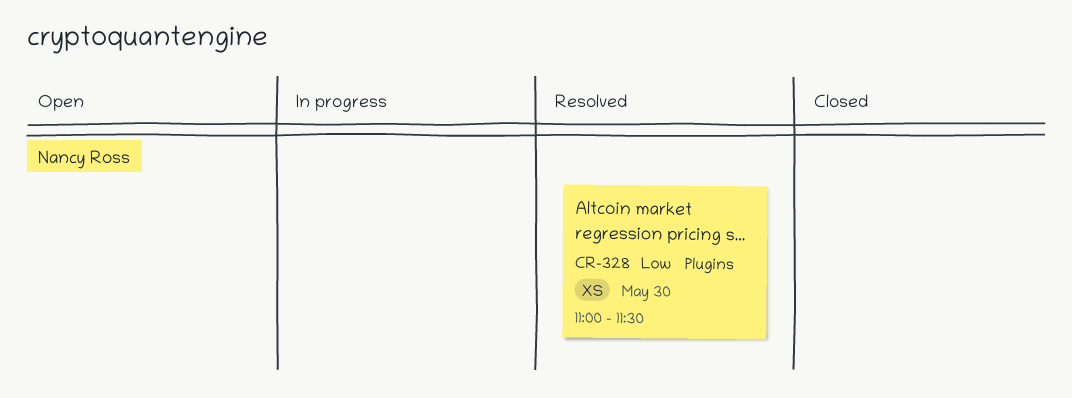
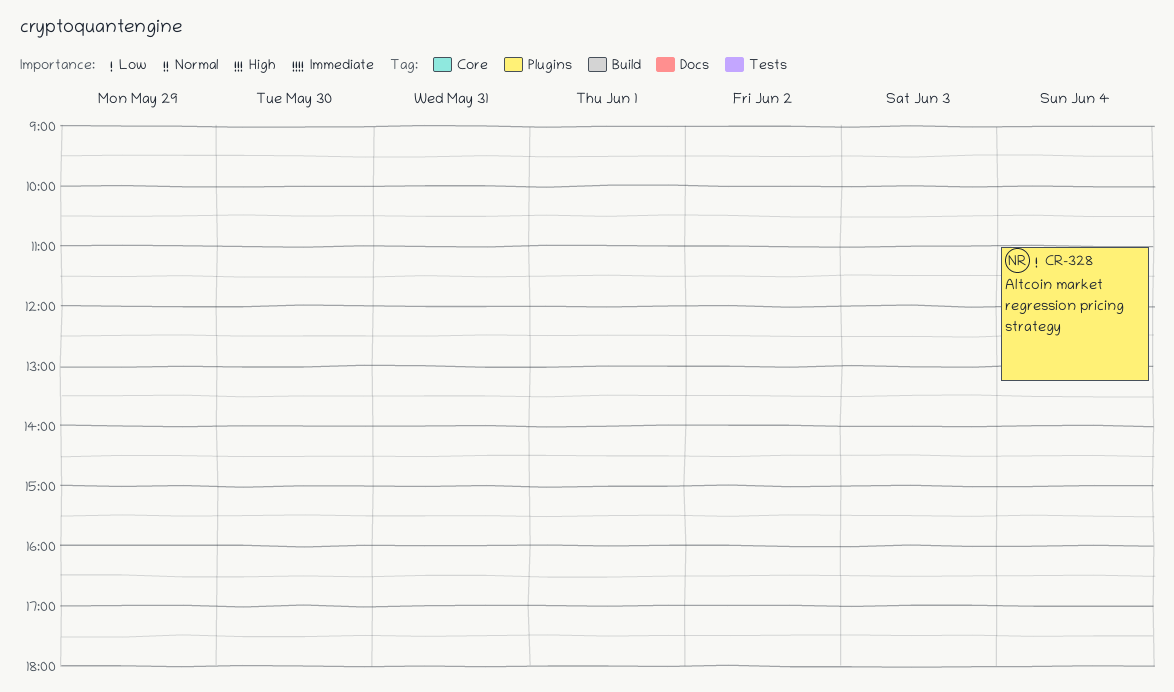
CR-328, day: May 30 -> Jun 4
CR-328, ends: 11:30 -> 13:15

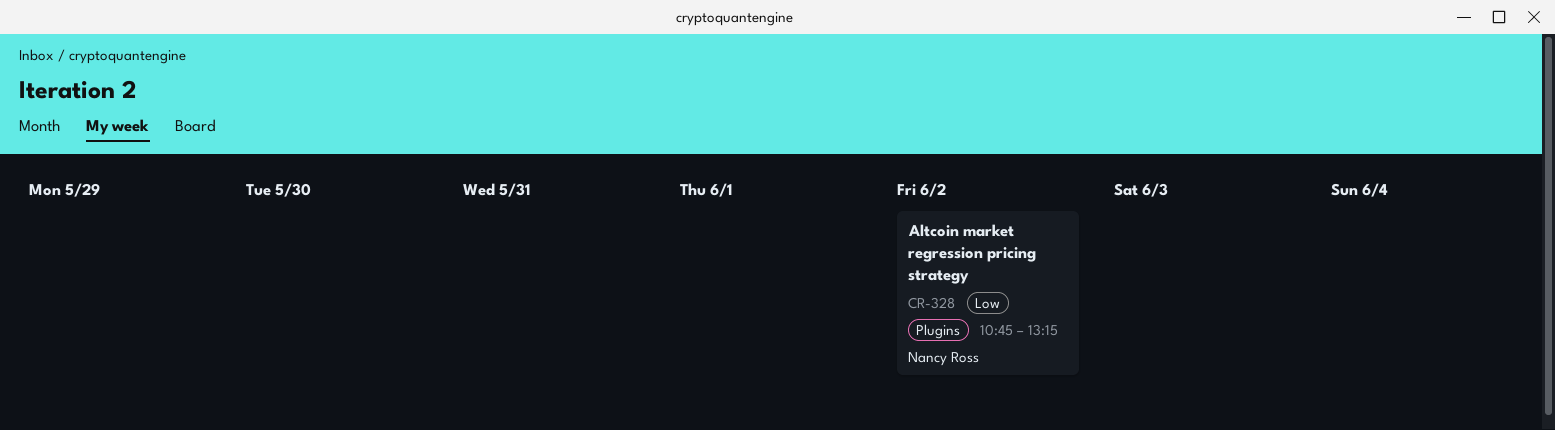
CR-328, day: Jun 4 -> Jun 2
CR-328, begins: 11:00 -> 10:45

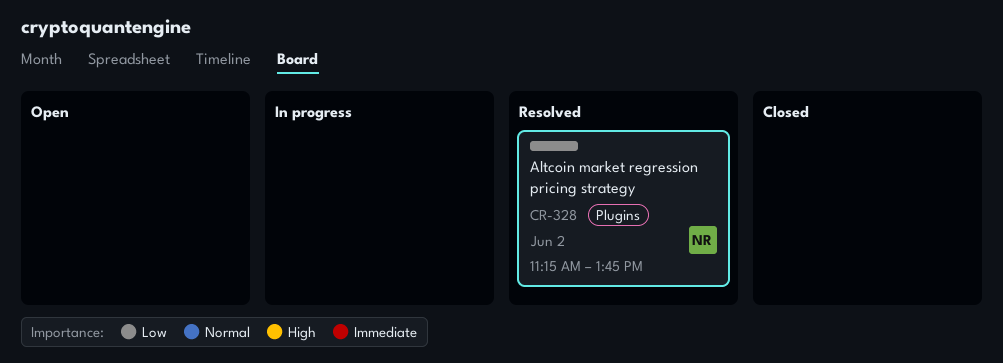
CR-328, begins: 10:45 -> 11:15
CR-328, ends: 13:15 -> 13:45

